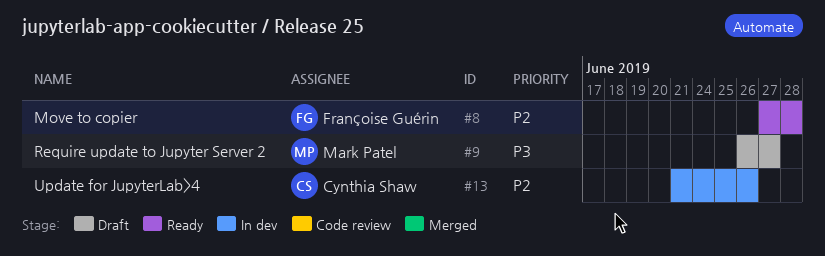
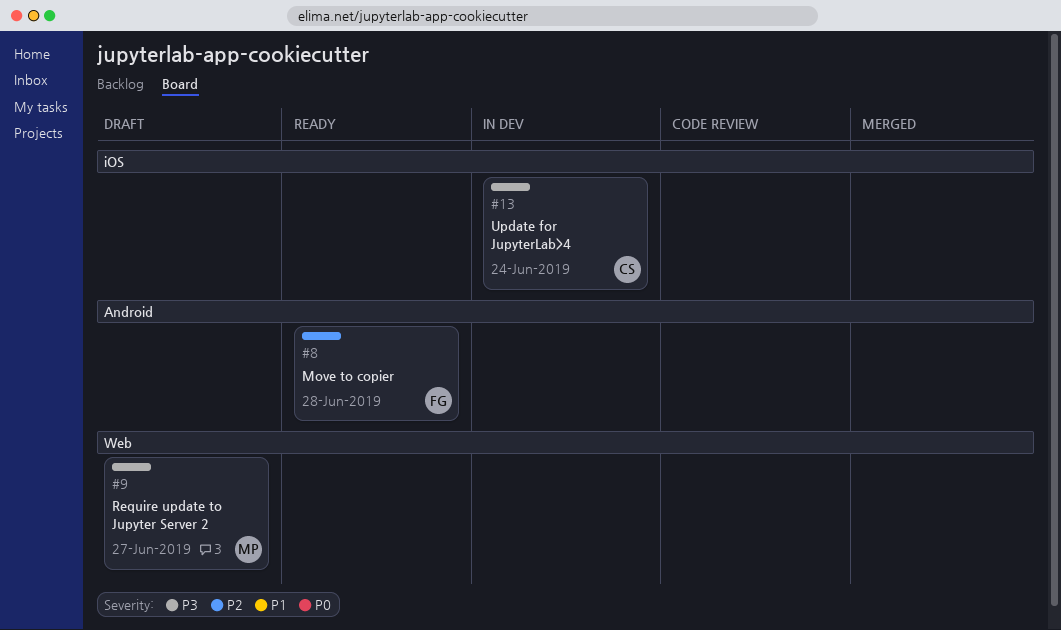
#13, priority: P2 -> P3
#13, due: Jun 26 -> Jun 24

